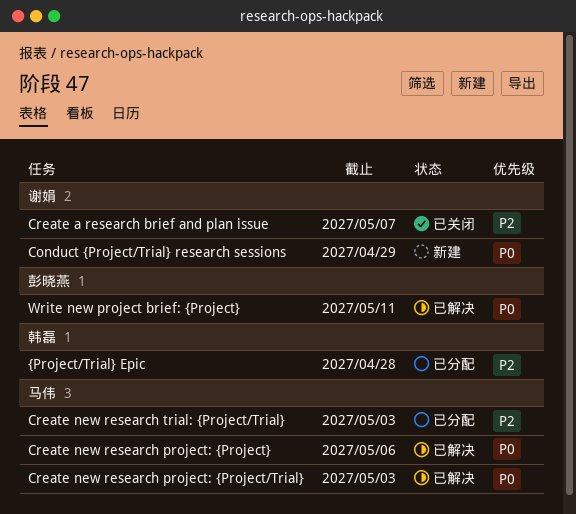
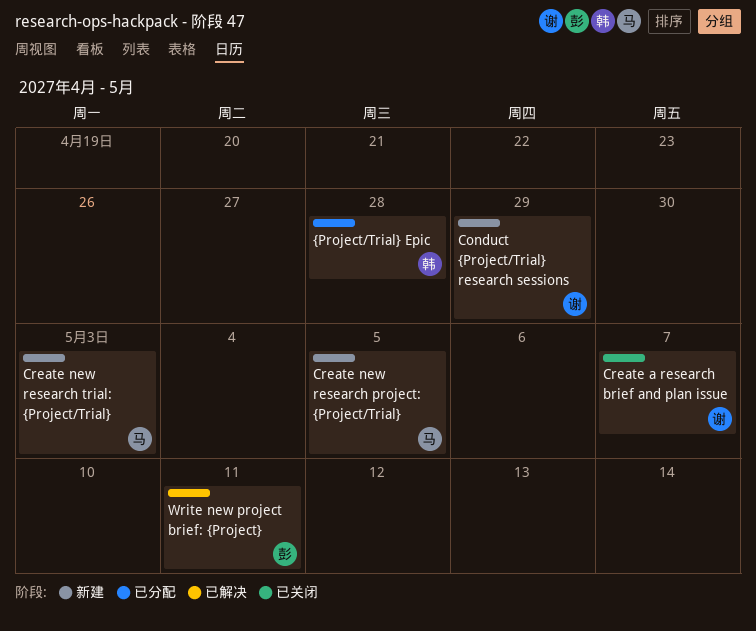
Create new research project: {Project/Trial}, status: 已解决 -> 新建
Create new research project: {Project/Trial}, due: May 3 -> May 5
Create new research project: {Project}: present -> none
Create new research trial: {Project/Trial}, status: 已分配 -> 新建

